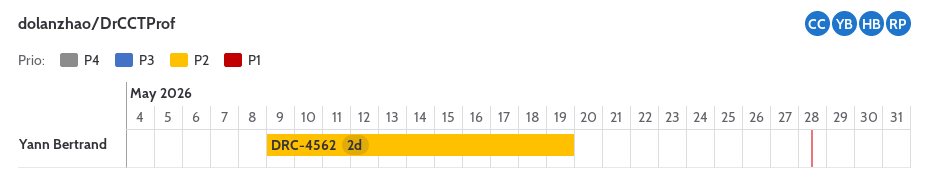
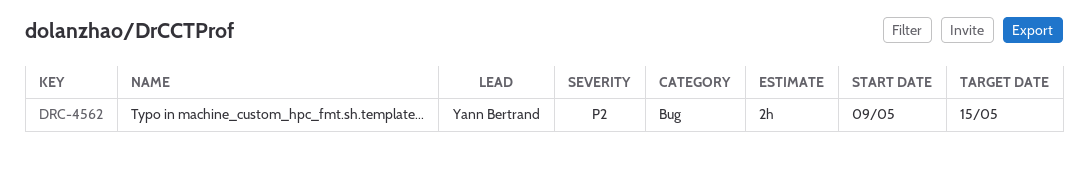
DRC-4562, estimate: 2d -> 2h
DRC-4562, due: May 19 -> May 15

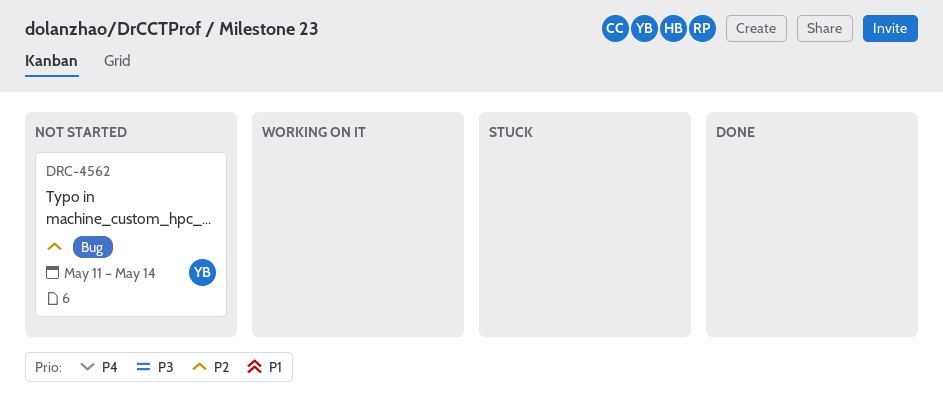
DRC-4562, start: May 9 -> May 11
DRC-4562, due: May 15 -> May 14

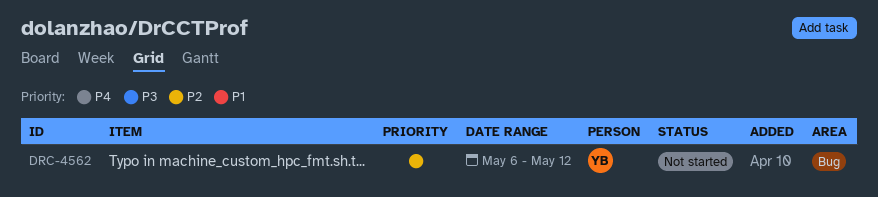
DRC-4562, start: May 11 -> May 6
DRC-4562, due: May 14 -> May 12

